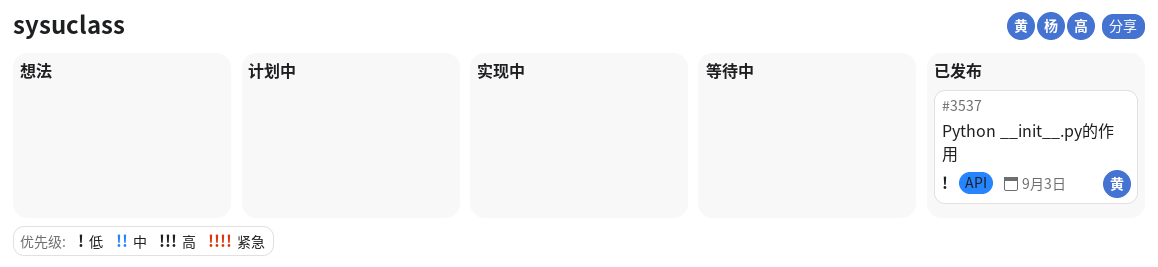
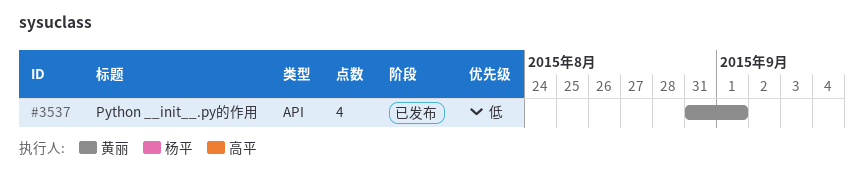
#3537, due: Sep 3 -> Sep 1

